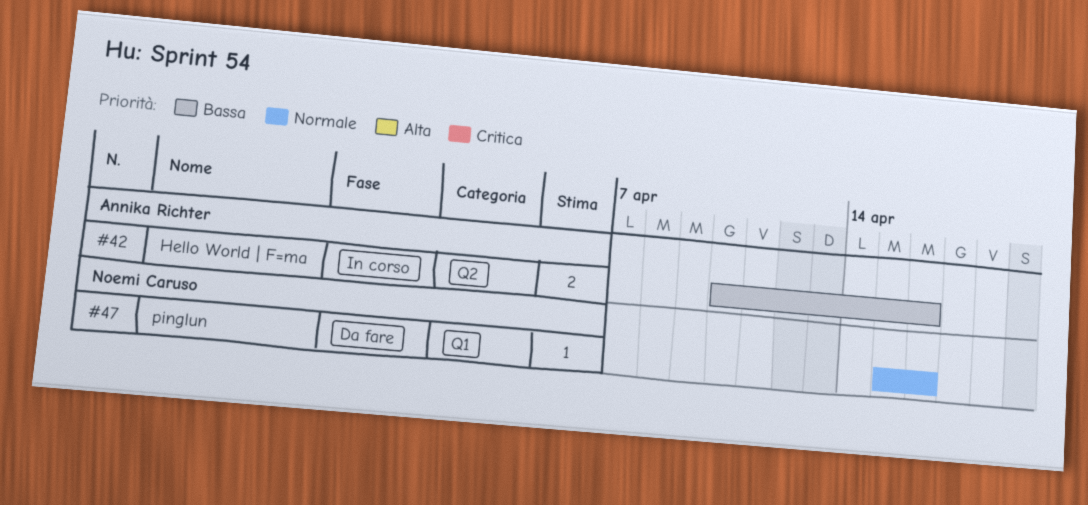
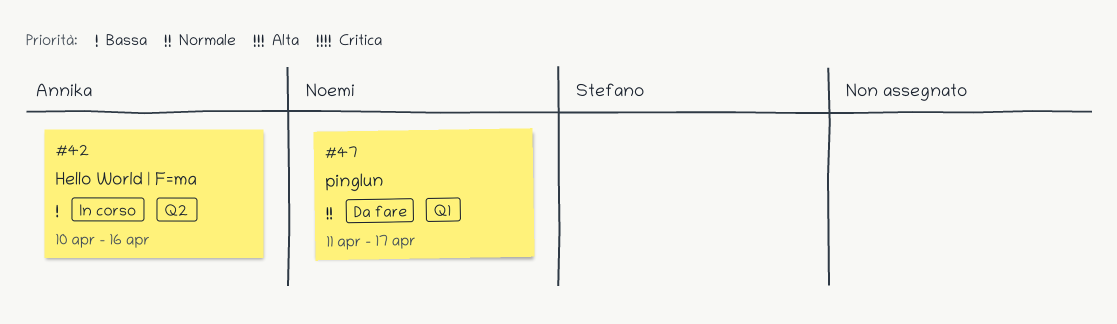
#47, start: Apr 15 -> Apr 11
#47, due: Apr 16 -> Apr 17

